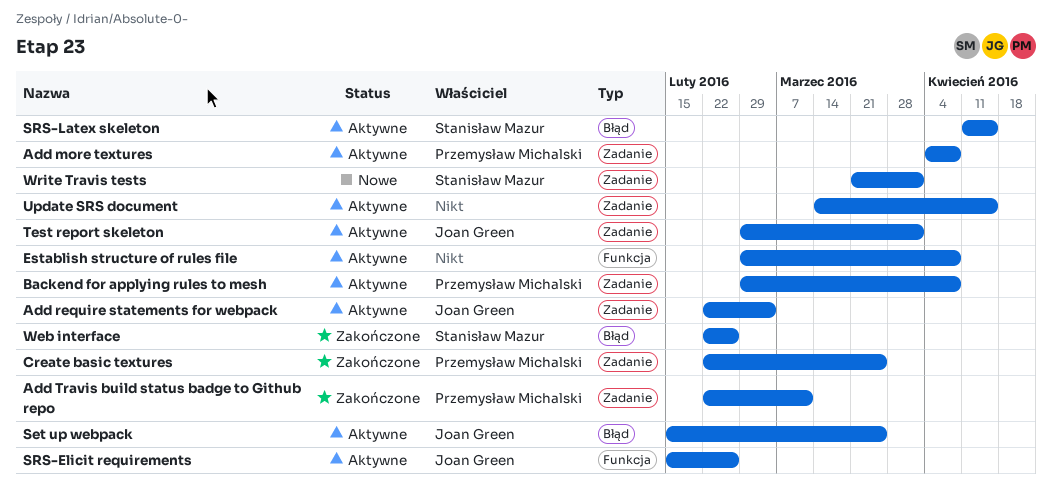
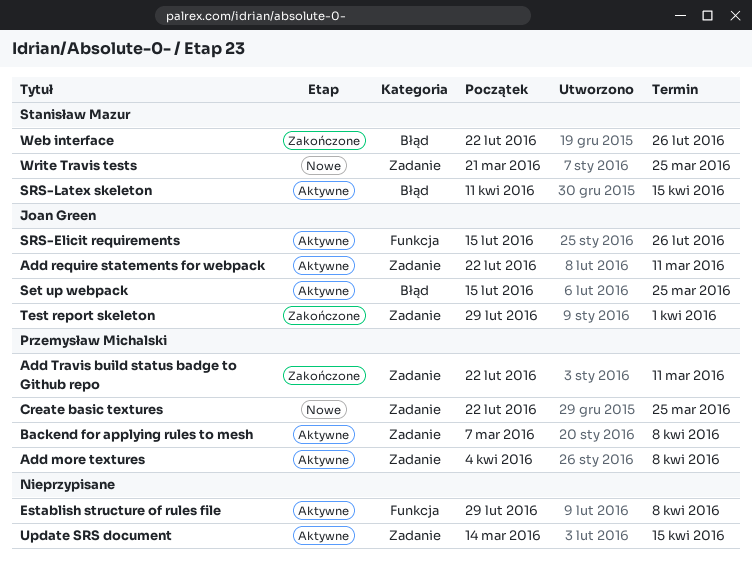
Add require statements for webpack, due: Mar 4 -> Mar 11
Backend for applying rules to mesh, start: Feb 29 -> Mar 7
Create basic textures, status: Zakończone -> Nowe
Test report skeleton, status: Aktywne -> Zakończone
Write Travis tests, due: Apr 1 -> Mar 25

